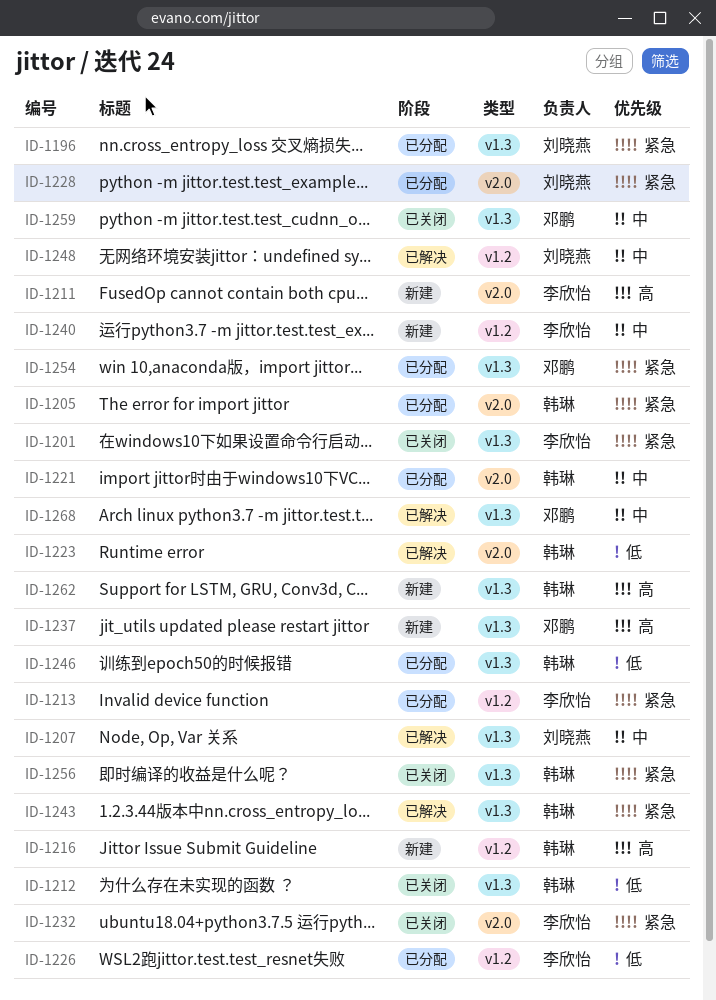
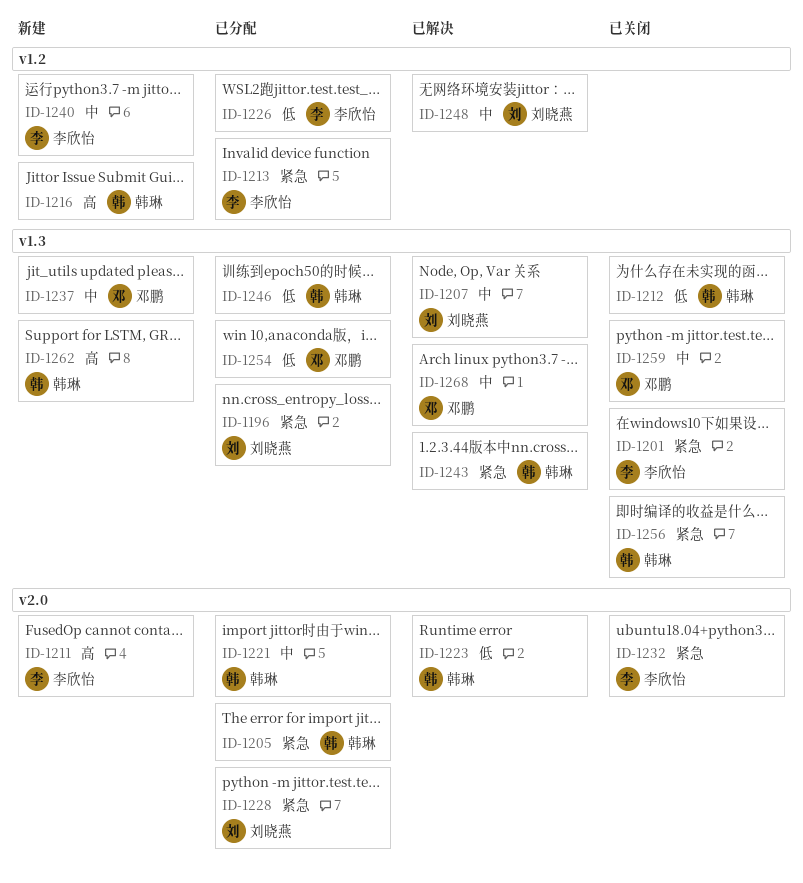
ID-1237, priority: 高 -> 中
ID-1254, priority: 紧急 -> 低

